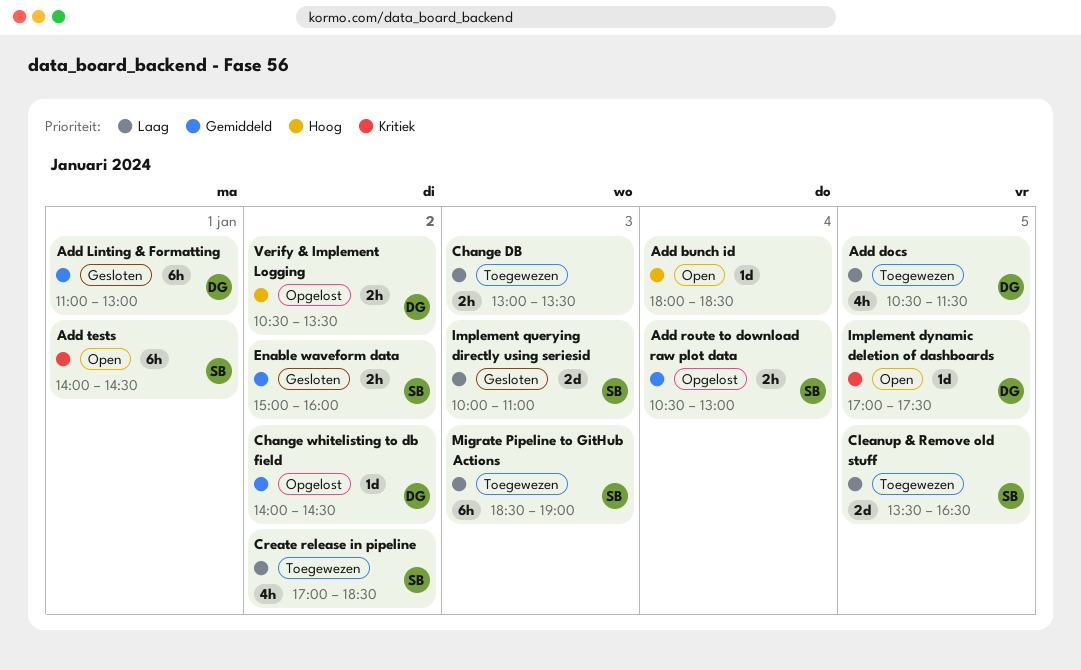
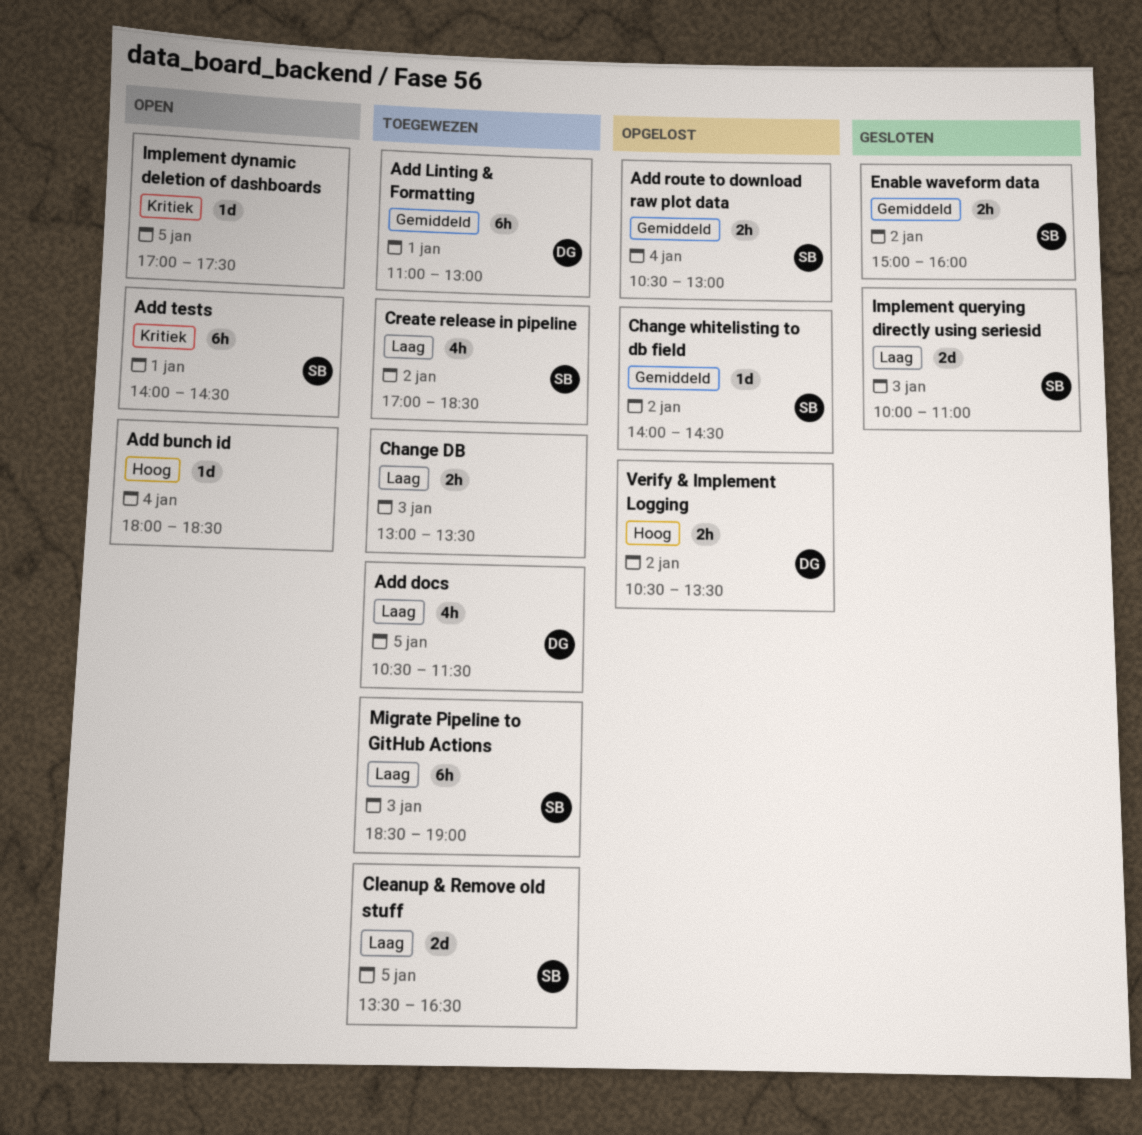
Add Linting & Formatting, status: Gesloten -> Toegewezen
Change whitelisting to db field, owner: DG -> SB
Implement dynamic deletion of dashboards, owner: DG -> none

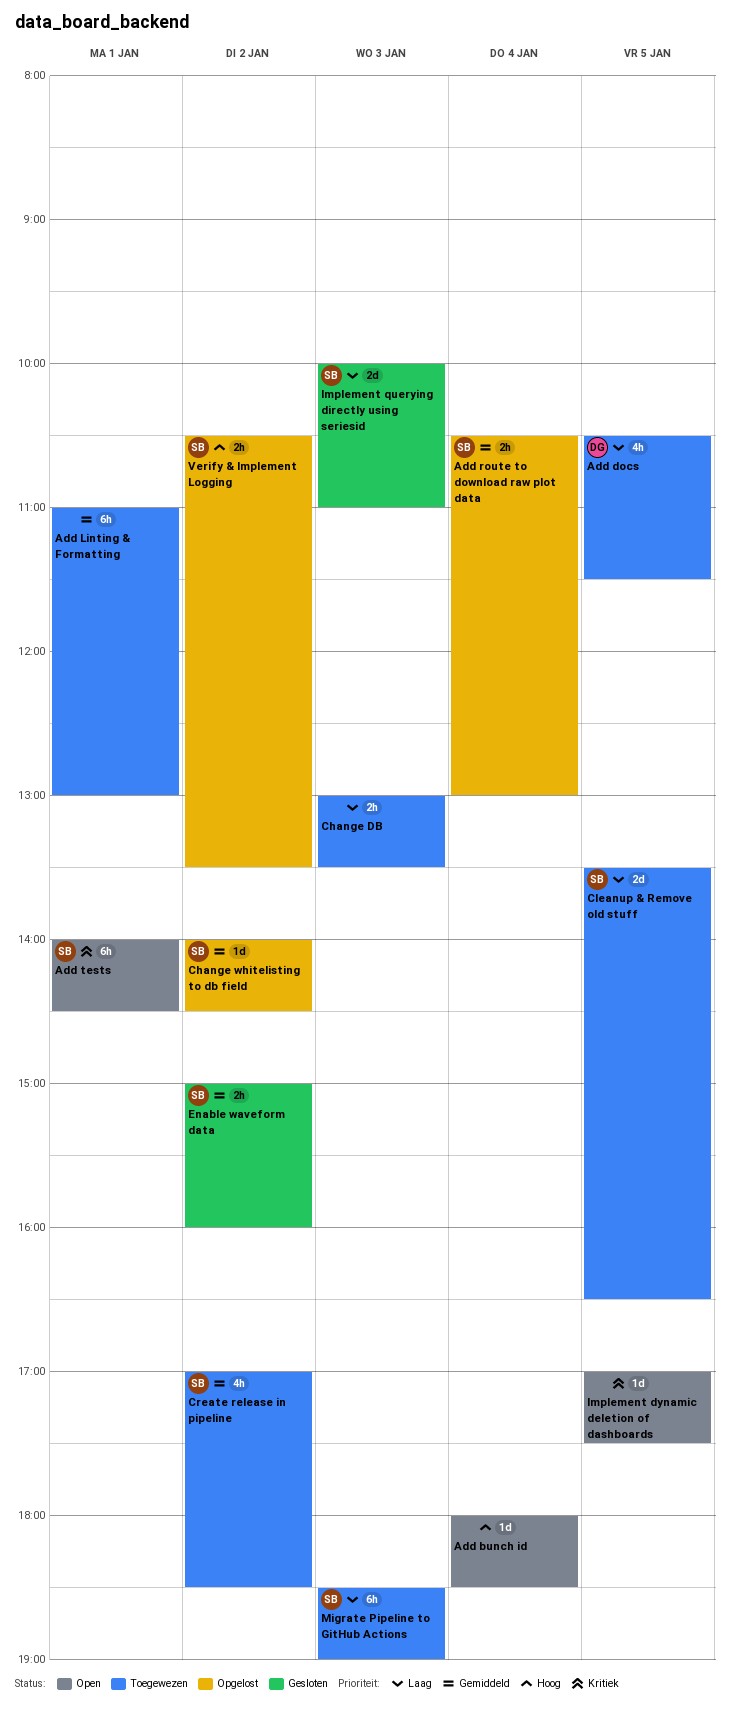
Add Linting & Formatting, owner: DG -> none
Create release in pipeline, priority: Laag -> Gemiddeld
Verify & Implement Logging, owner: DG -> SB

